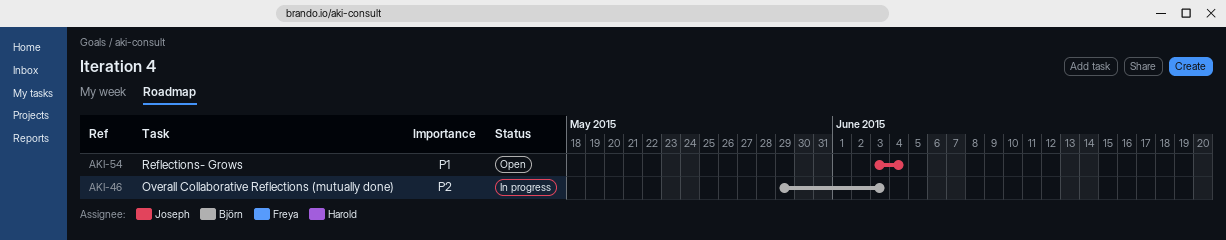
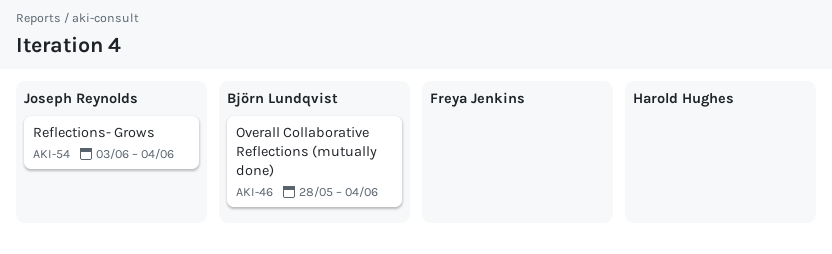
AKI-46, start: May 29 -> May 28
AKI-46, due: Jun 3 -> Jun 4

